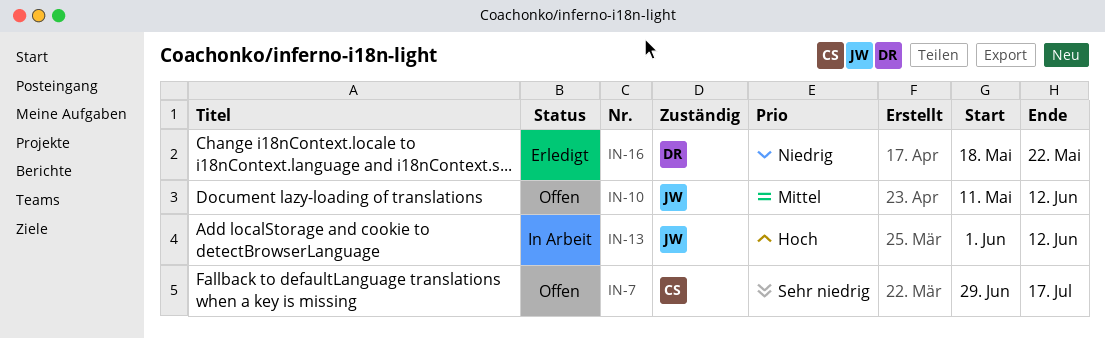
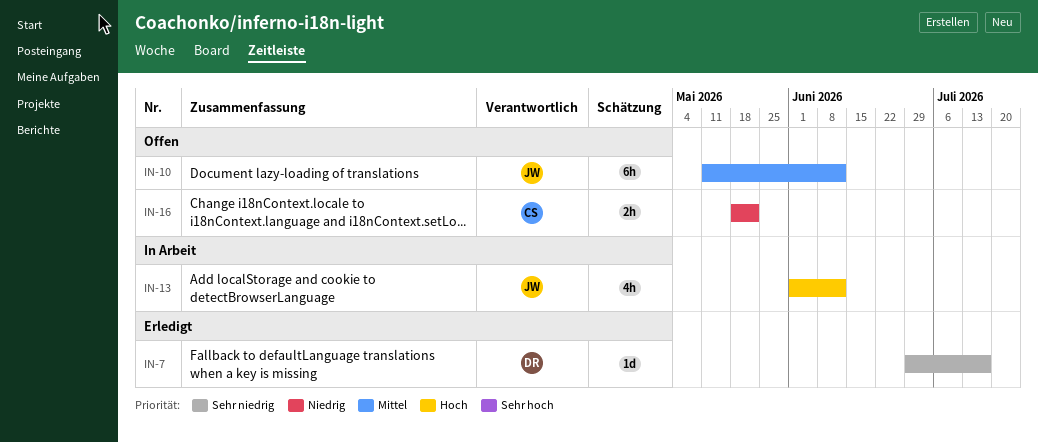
IN-7, status: Offen -> Erledigt
IN-7, owner: CS -> DR
IN-16, status: Erledigt -> Offen
IN-16, owner: DR -> CS

